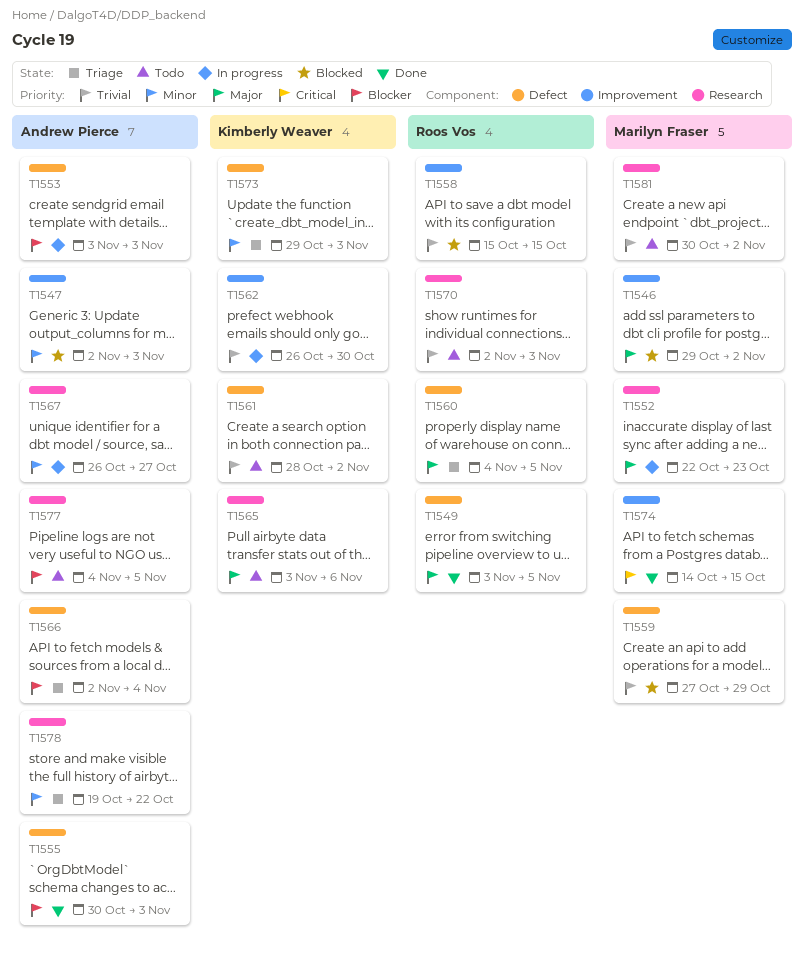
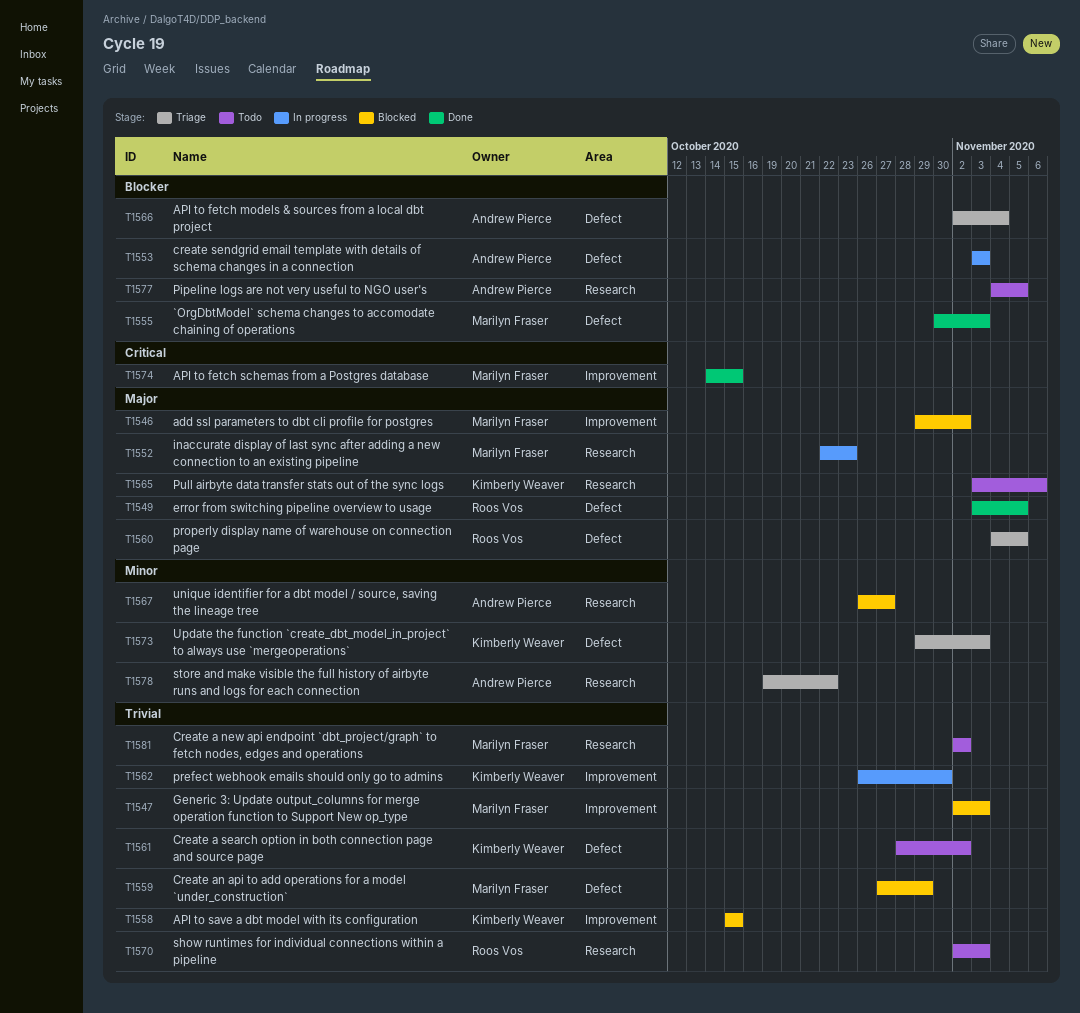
T1547, owner: Andrew Pierce -> Marilyn Fraser
T1547, priority: Minor -> Trivial
T1555, owner: Andrew Pierce -> Marilyn Fraser
T1558, owner: Roos Vos -> Kimberly Weaver
T1567, status: In progress -> Blocked
T1581, start: Oct 30 -> Nov 2

